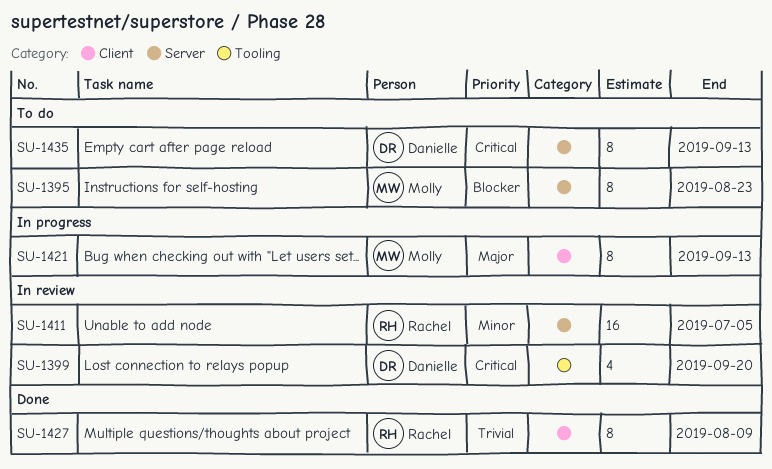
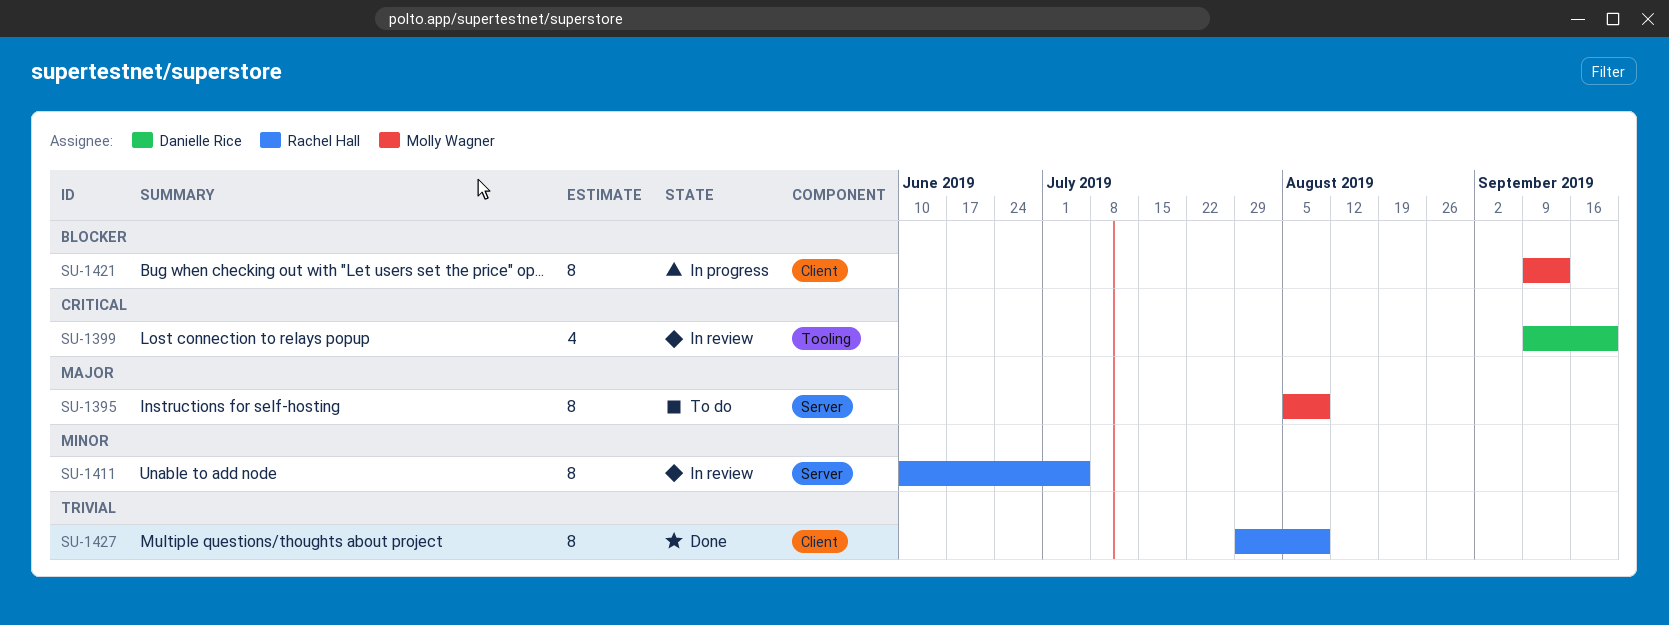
SU-1395, priority: Blocker -> Major
SU-1395, due: Aug 23 -> Aug 9
SU-1411, estimate: 16 -> 8
SU-1421, priority: Major -> Blocker
SU-1435: present -> none

